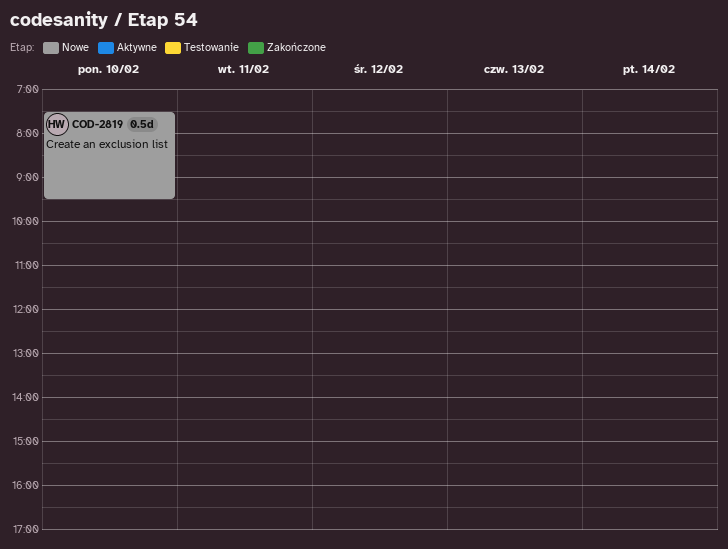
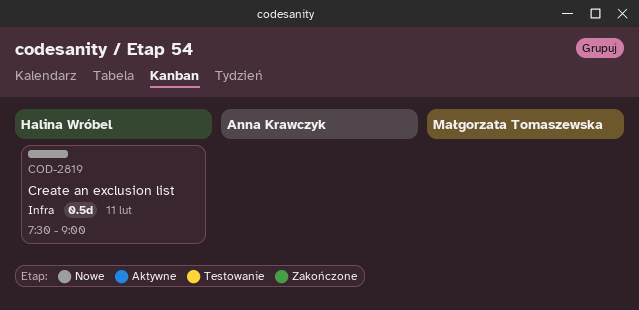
COD-2819, day: Feb 10 -> Feb 11
COD-2819, ends: 09:30 -> 09:00

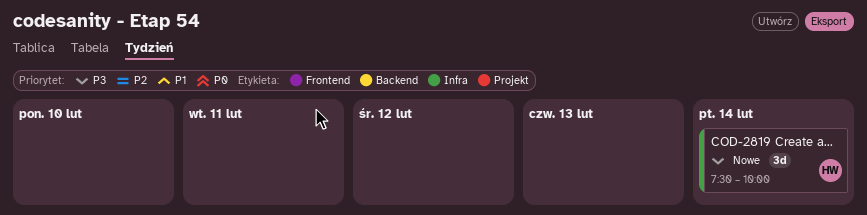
COD-2819, estimate: 0.5d -> 3d
COD-2819, day: Feb 11 -> Feb 14
COD-2819, ends: 09:00 -> 10:00

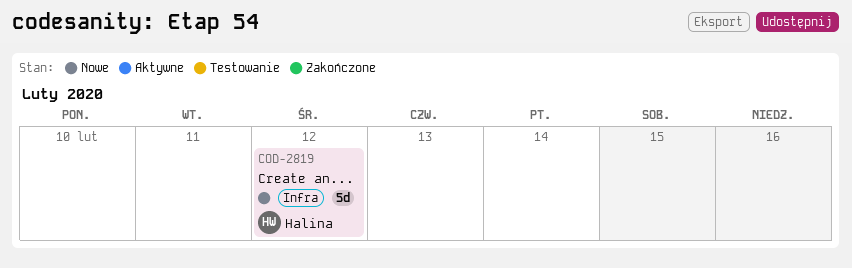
COD-2819, estimate: 3d -> 5d
COD-2819, day: Feb 14 -> Feb 12

